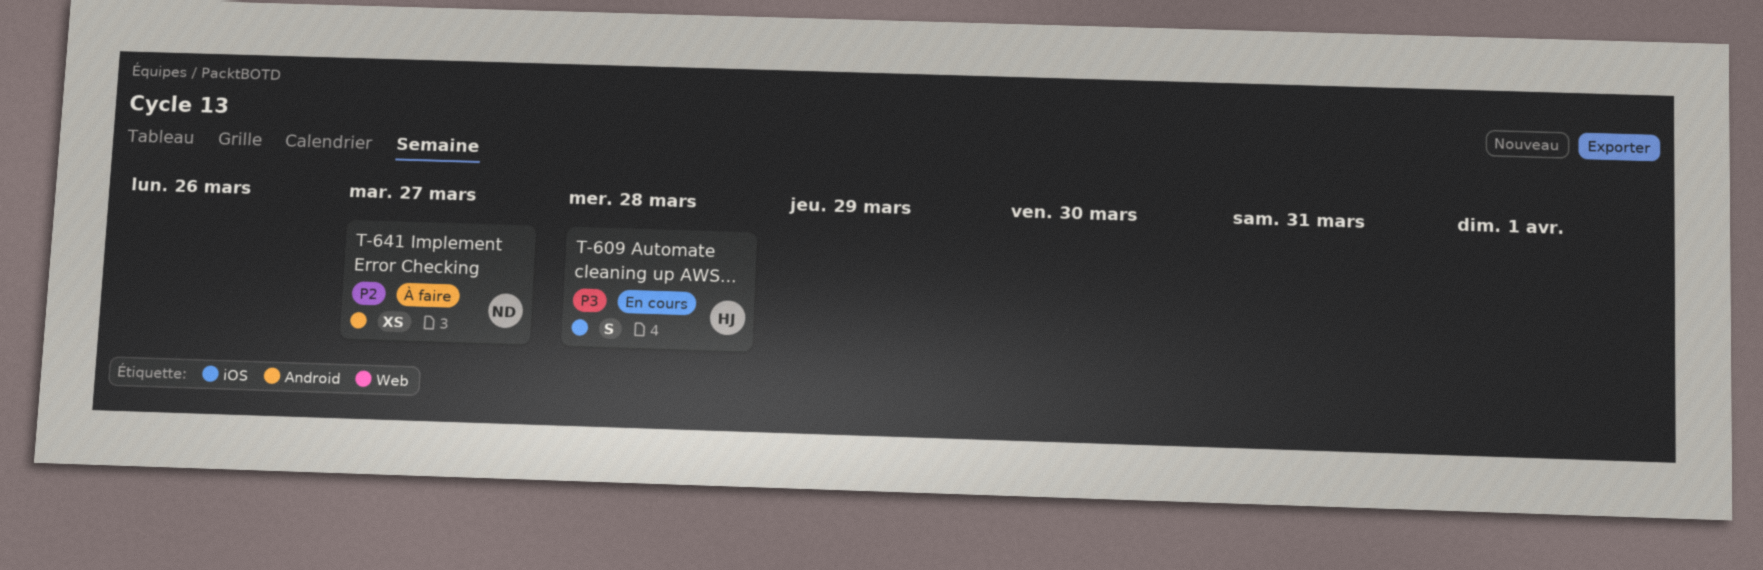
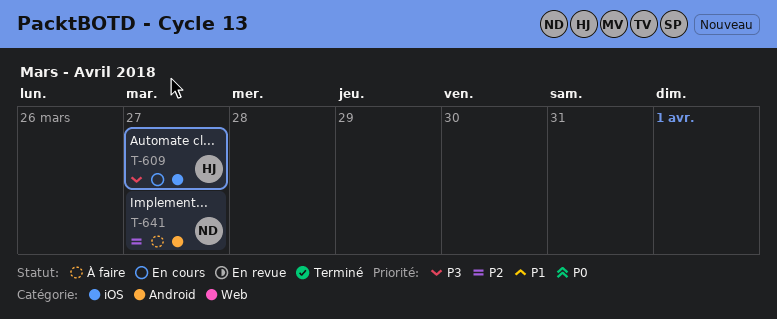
T-609, due: Mar 28 -> Mar 27

